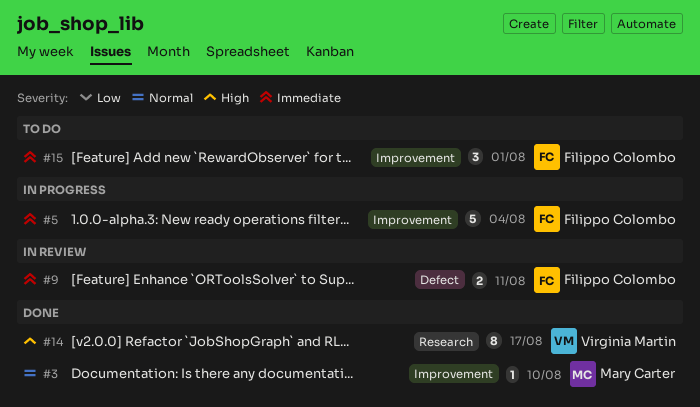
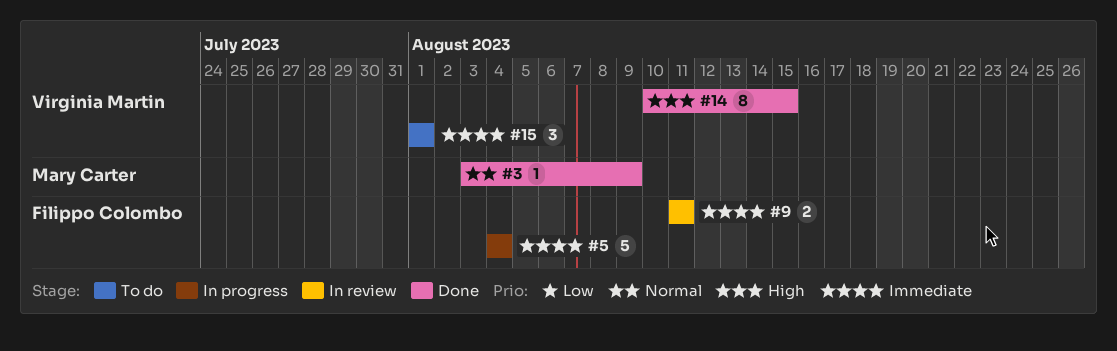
#3, due: Aug 10 -> Aug 9
#14, due: Aug 17 -> Aug 15
#15, owner: Filippo Colombo -> Virginia Martin

